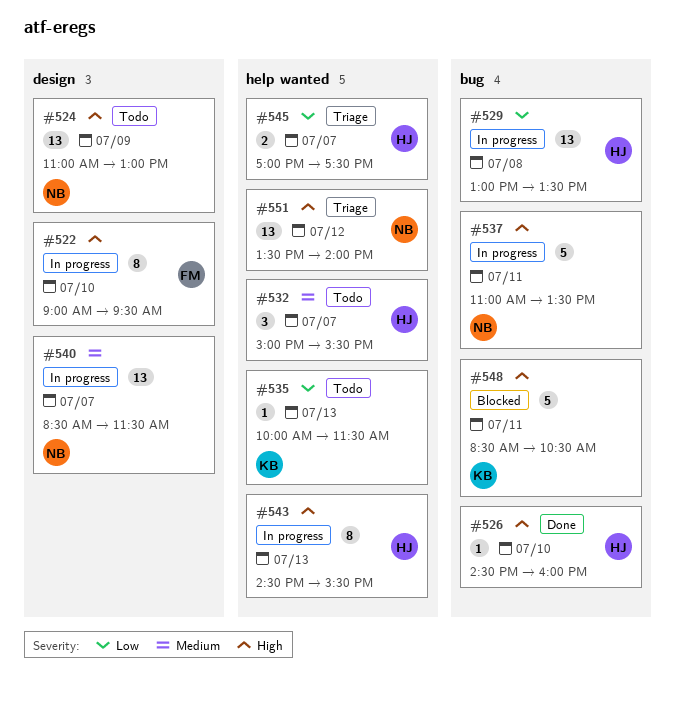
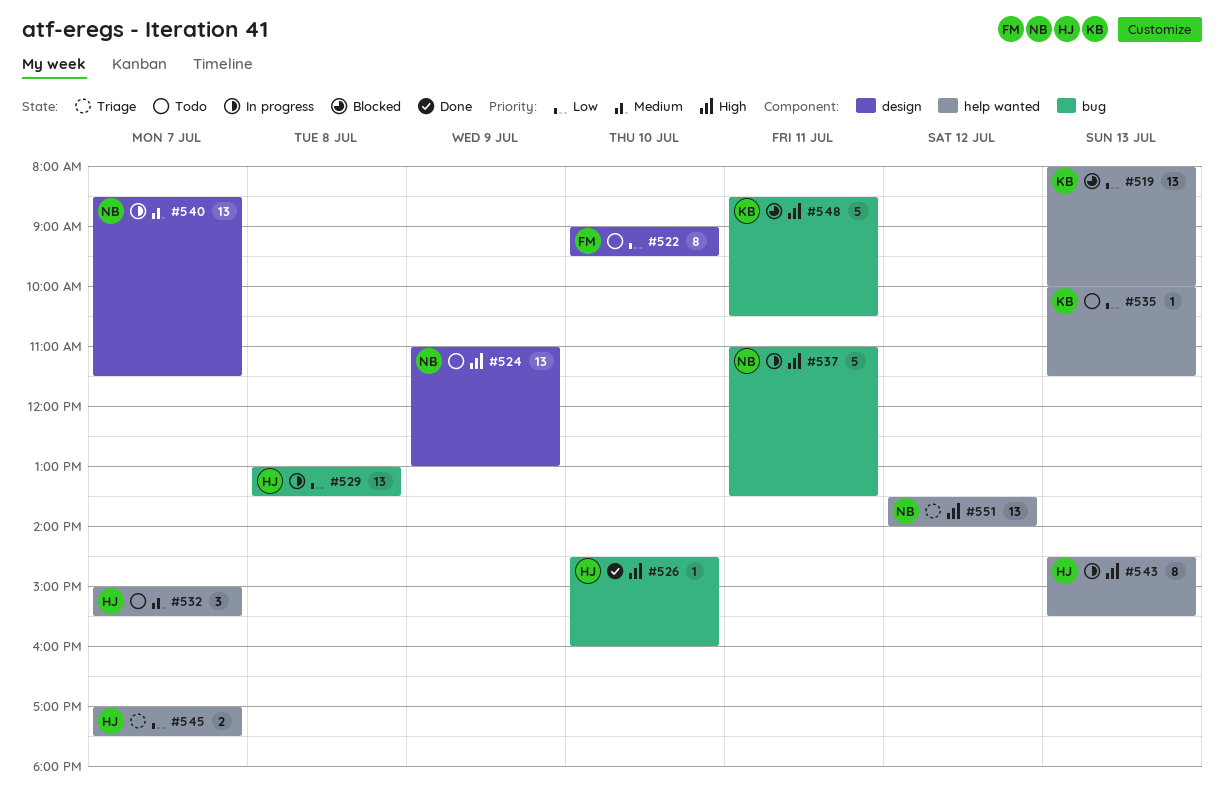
#519: none -> present
#522, status: In progress -> Todo
#522, priority: High -> Low

